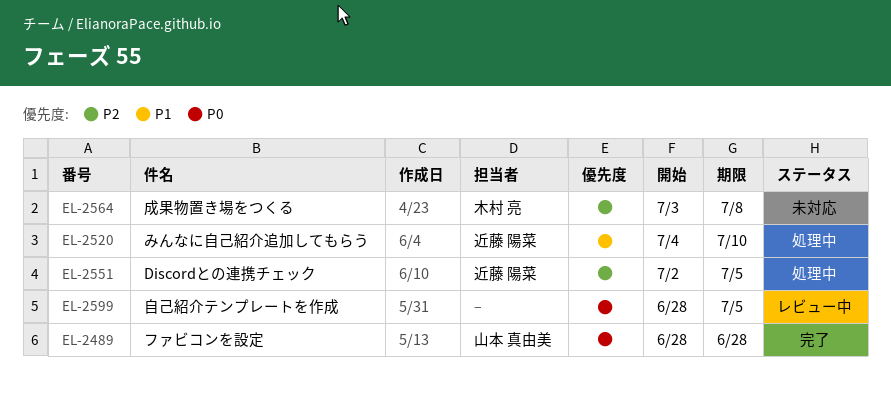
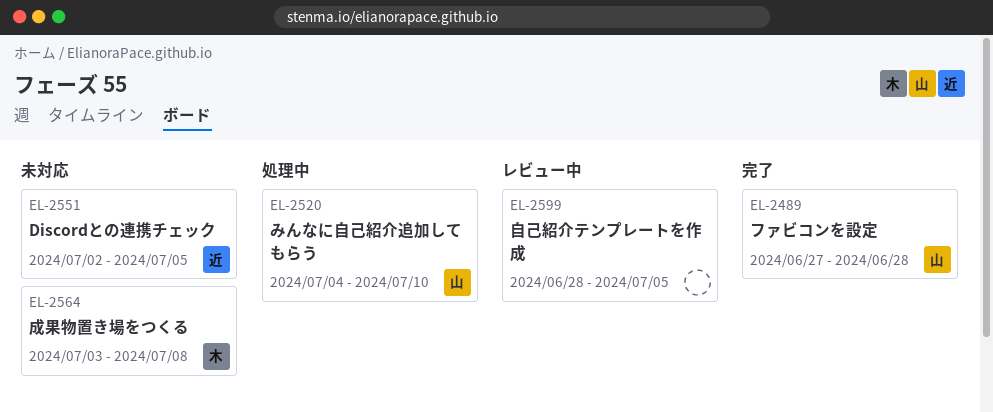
EL-2489, start: Jun 28 -> Jun 27
EL-2520, owner: 近藤 陽菜 -> 山本 真由美
EL-2551, status: 処理中 -> 未対応

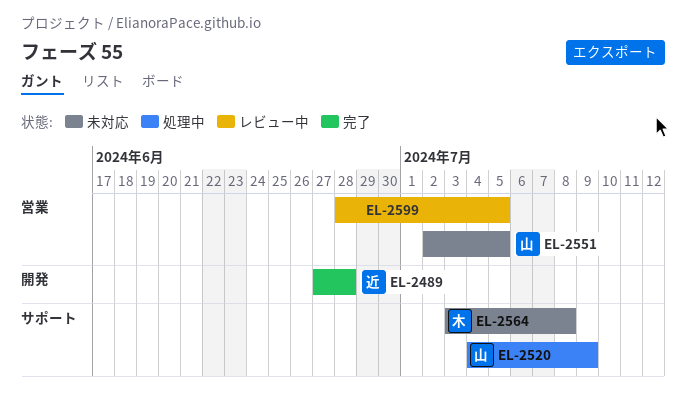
EL-2489, owner: 山 -> 近
EL-2520, due: Jul 10 -> Jul 9
EL-2551, owner: 近 -> 山

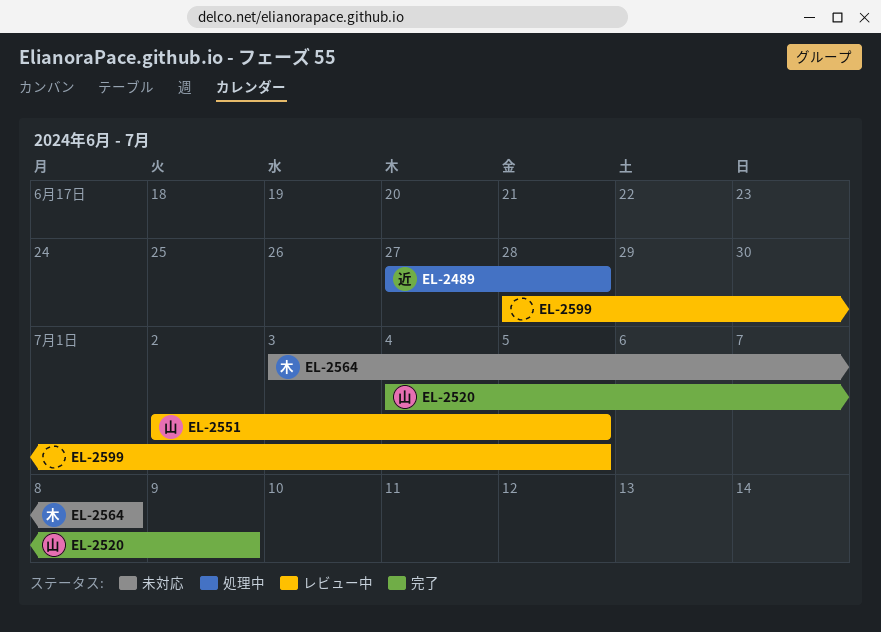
EL-2489, status: 完了 -> 処理中
EL-2520, status: 処理中 -> 完了
EL-2551, status: 未対応 -> レビュー中

